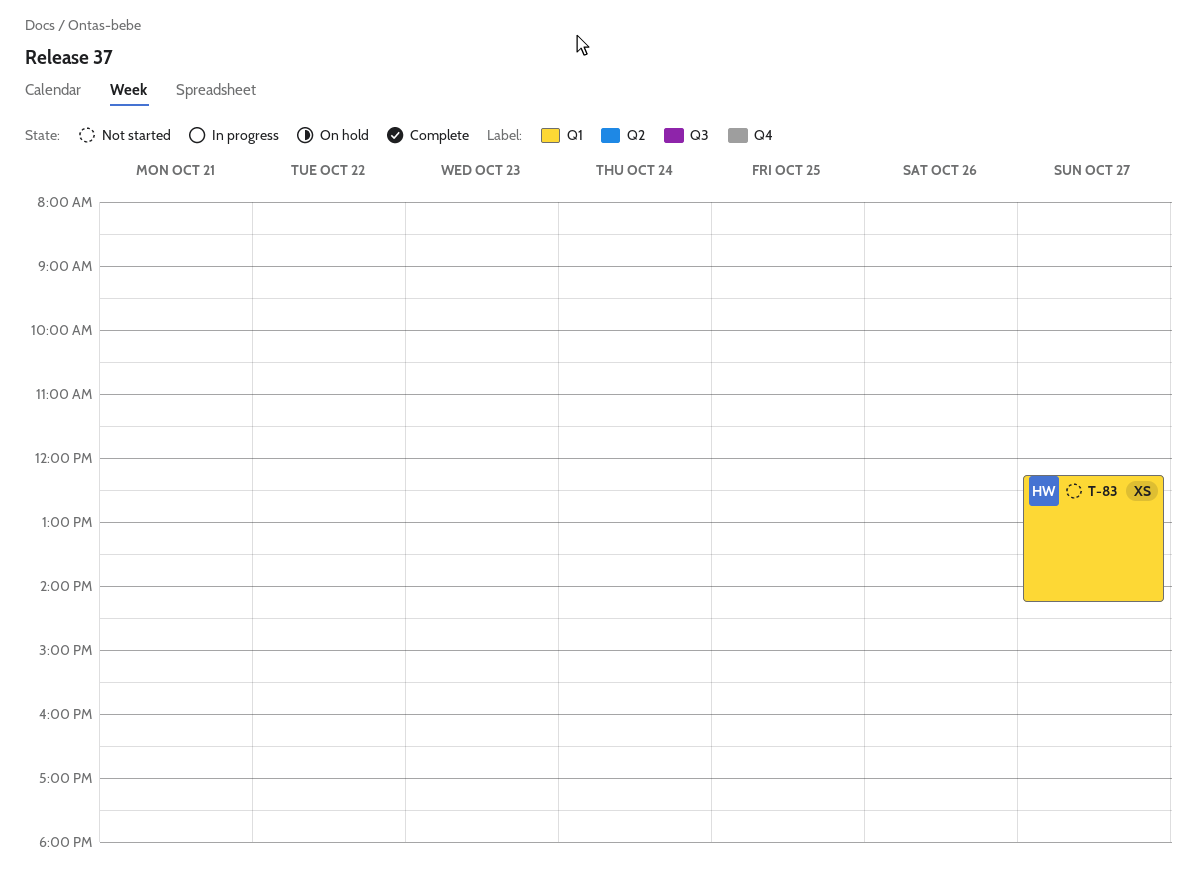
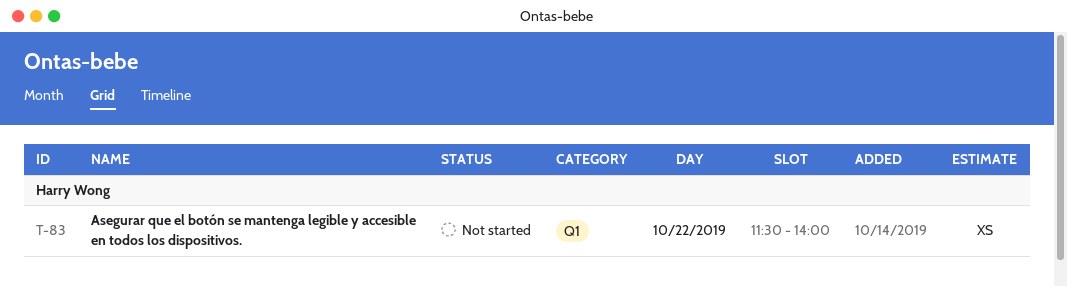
T-83, day: Oct 27 -> Oct 22
T-83, begins: 12:15 -> 11:30
T-83, ends: 14:15 -> 14:00

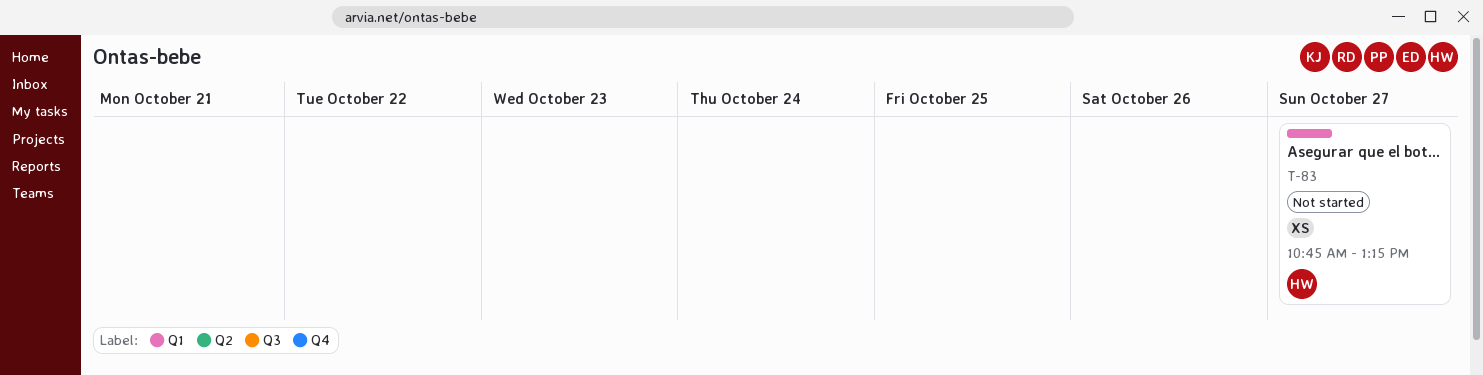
T-83, day: Oct 22 -> Oct 27
T-83, begins: 11:30 -> 10:45
T-83, ends: 14:00 -> 13:15

